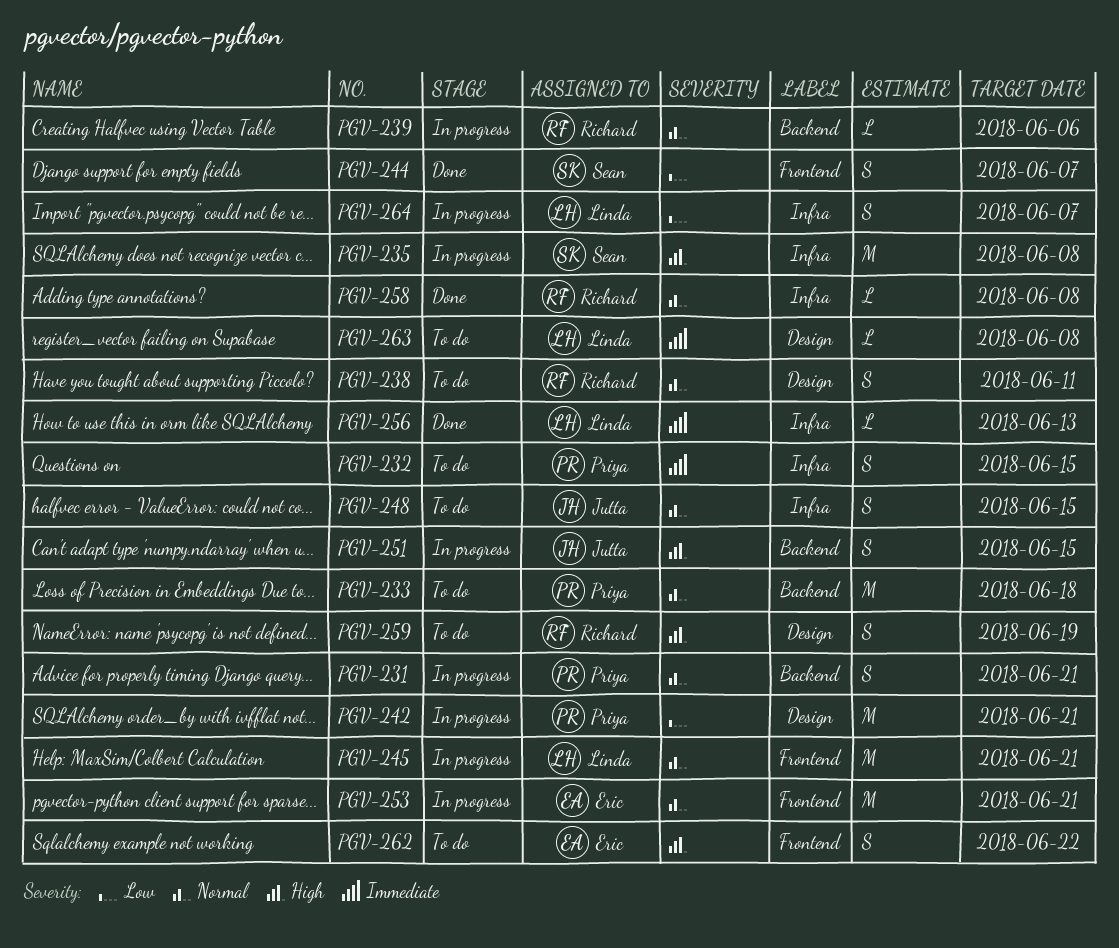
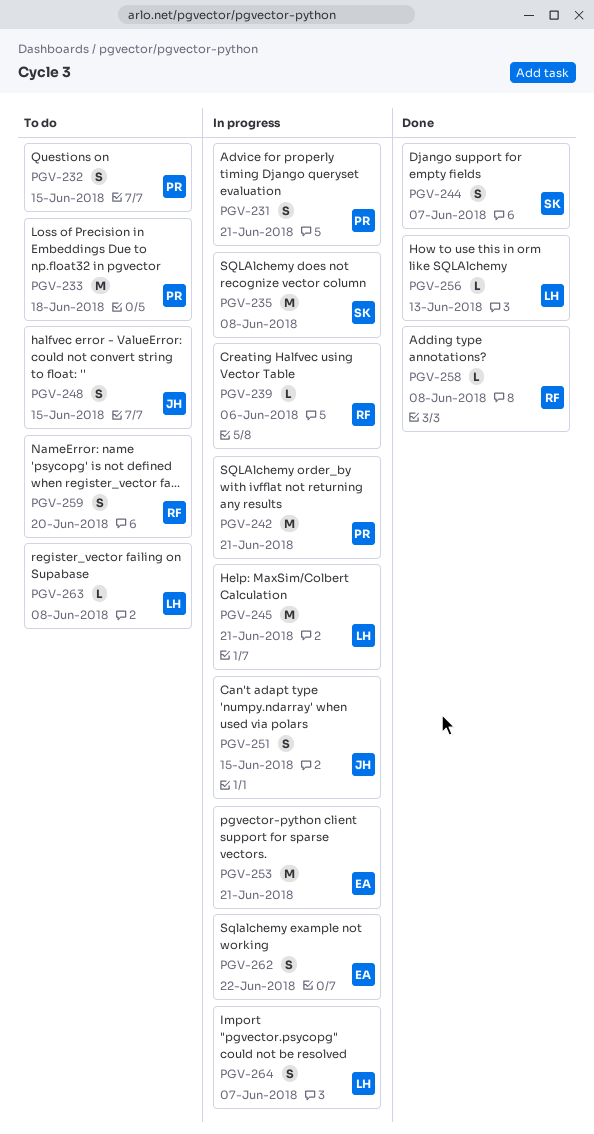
PGV-238: present -> none
PGV-259, due: Jun 19 -> Jun 20
PGV-262, status: To do -> In progress

